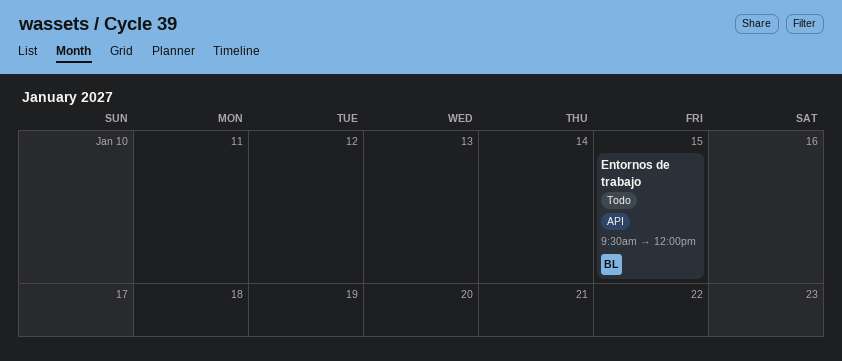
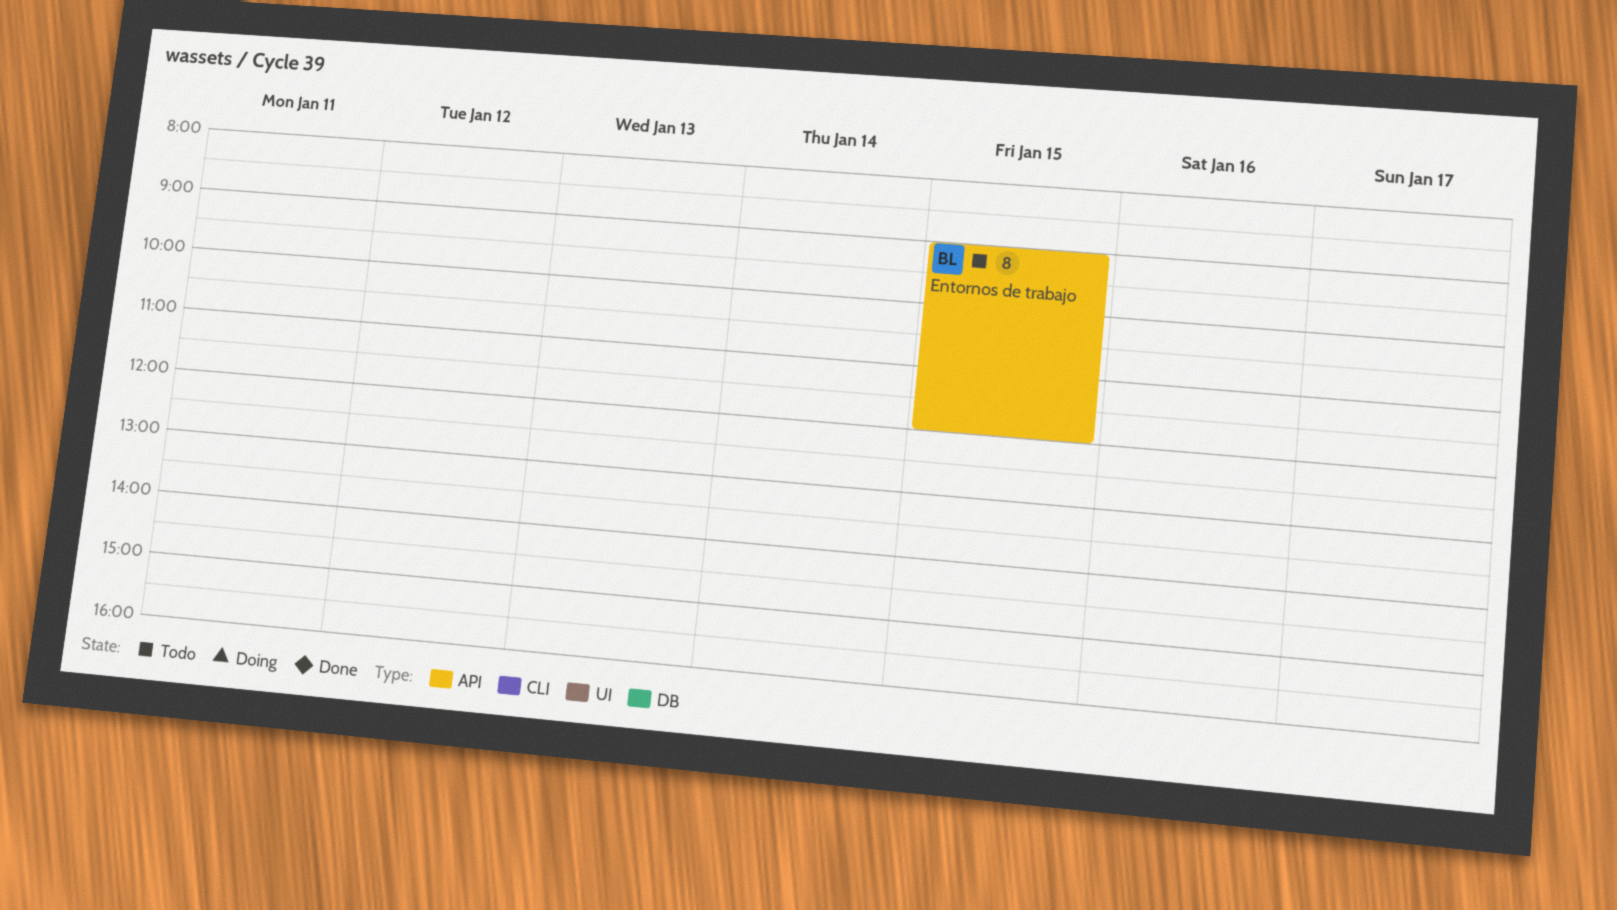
Entornos de trabajo, begins: 09:30 -> 09:00

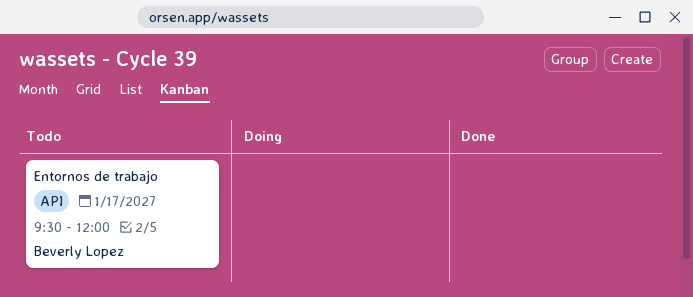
Entornos de trabajo, day: Jan 15 -> Jan 17
Entornos de trabajo, begins: 09:00 -> 09:30

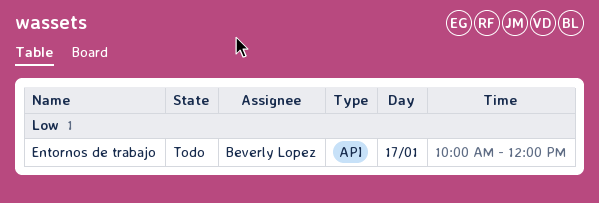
Entornos de trabajo, begins: 09:30 -> 10:00

